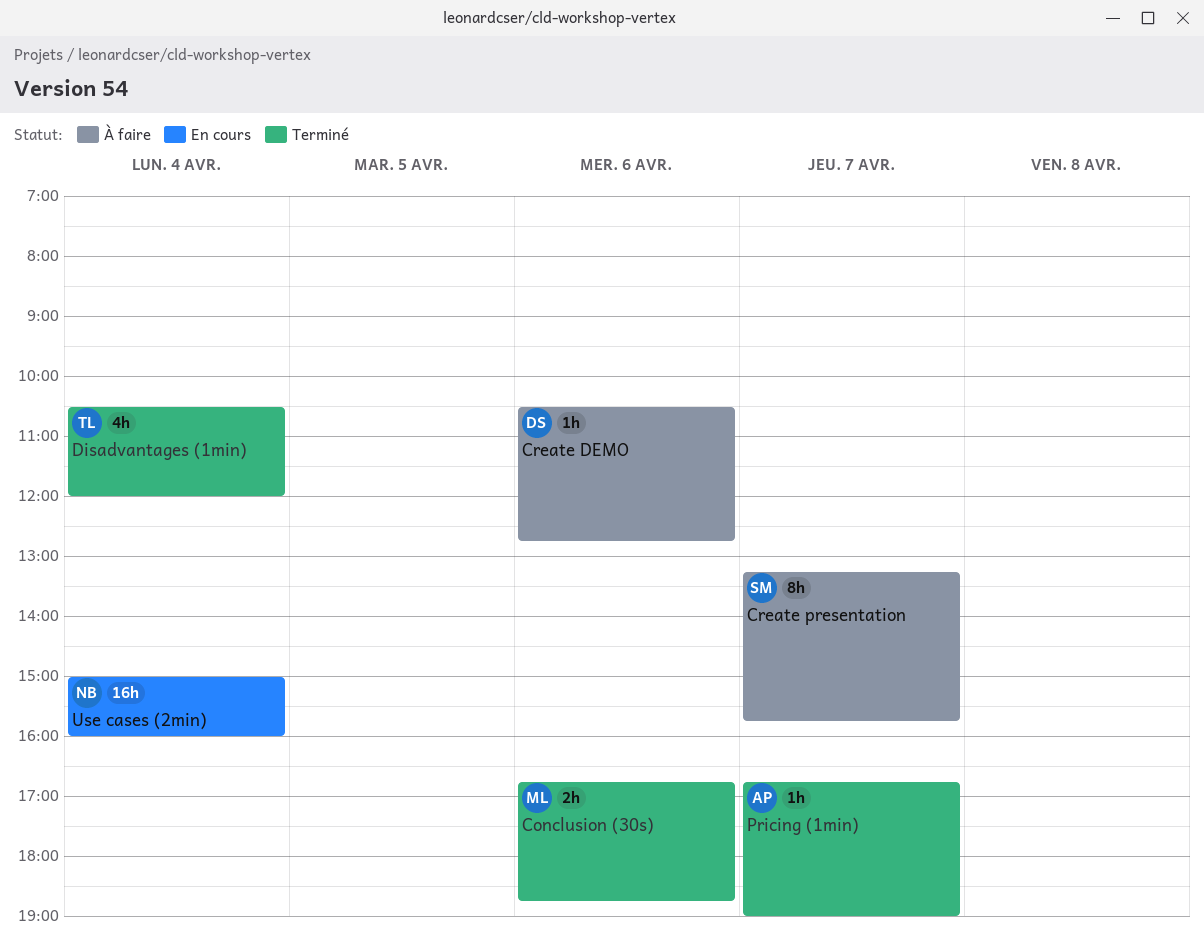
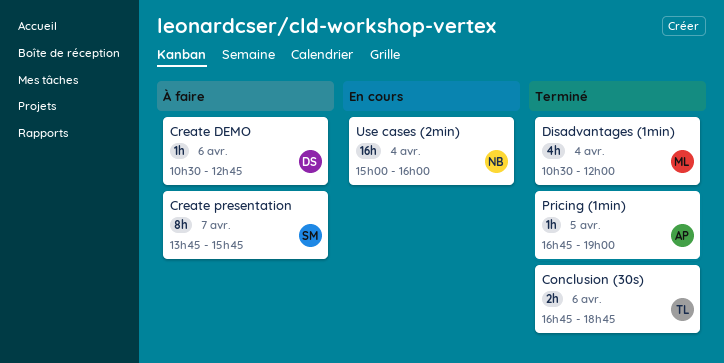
Conclusion (30s), owner: ML -> TL
Create presentation, begins: 13:15 -> 13:45
Disadvantages (1min), owner: TL -> ML
Pricing (1min), day: Apr 7 -> Apr 5

